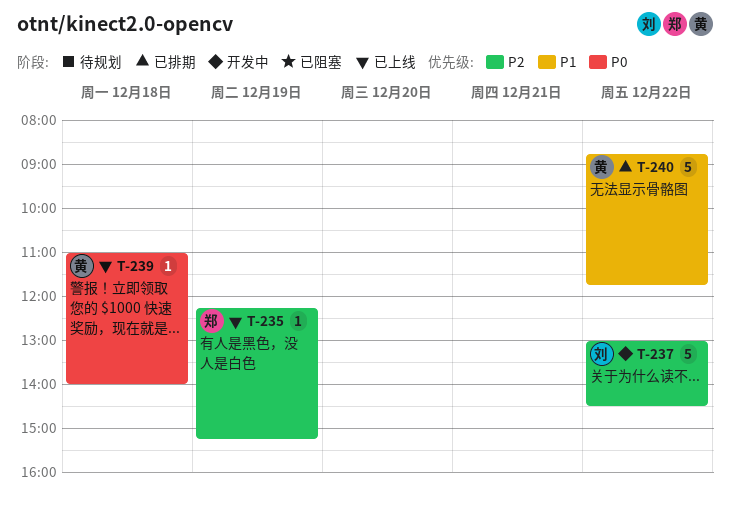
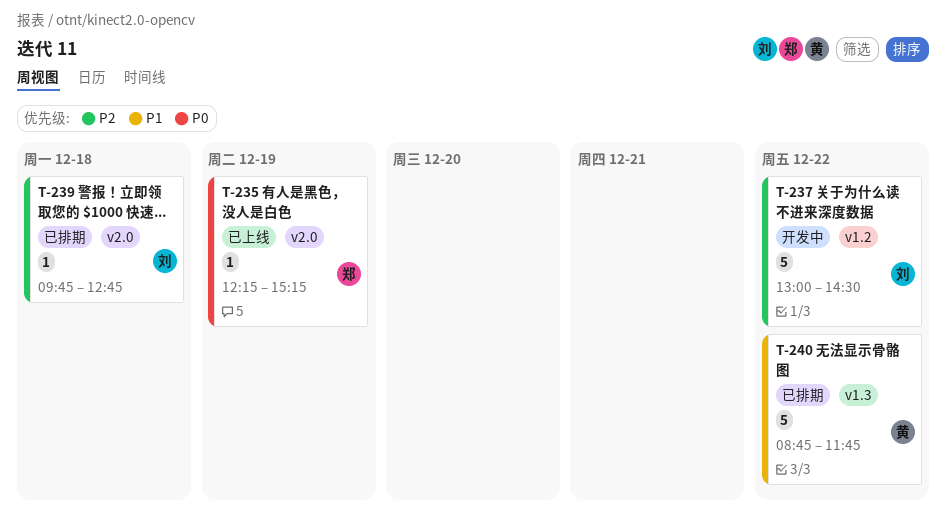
T-235, priority: P2 -> P0
T-239, status: 已上线 -> 已排期
T-239, owner: 黄 -> 刘
T-239, priority: P0 -> P2
T-239, begins: 11:00 -> 09:45
T-239, ends: 14:00 -> 12:45

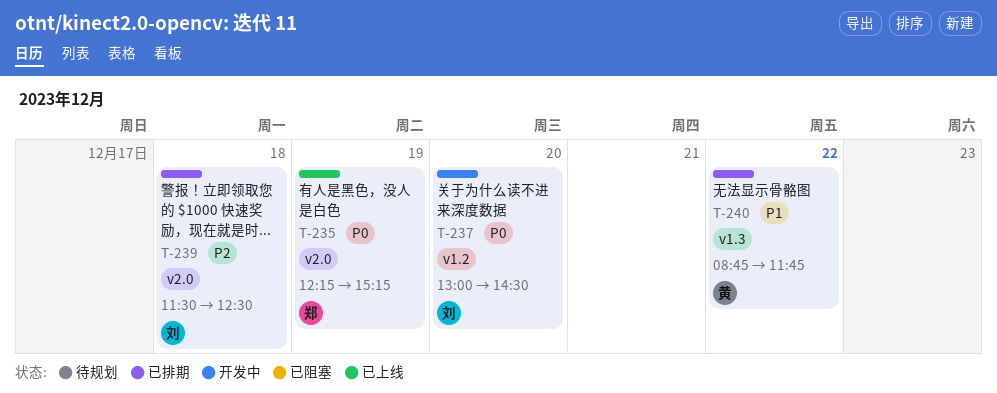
T-237, priority: P2 -> P0
T-237, day: Dec 22 -> Dec 20
T-239, begins: 09:45 -> 11:30
T-239, ends: 12:45 -> 12:30

